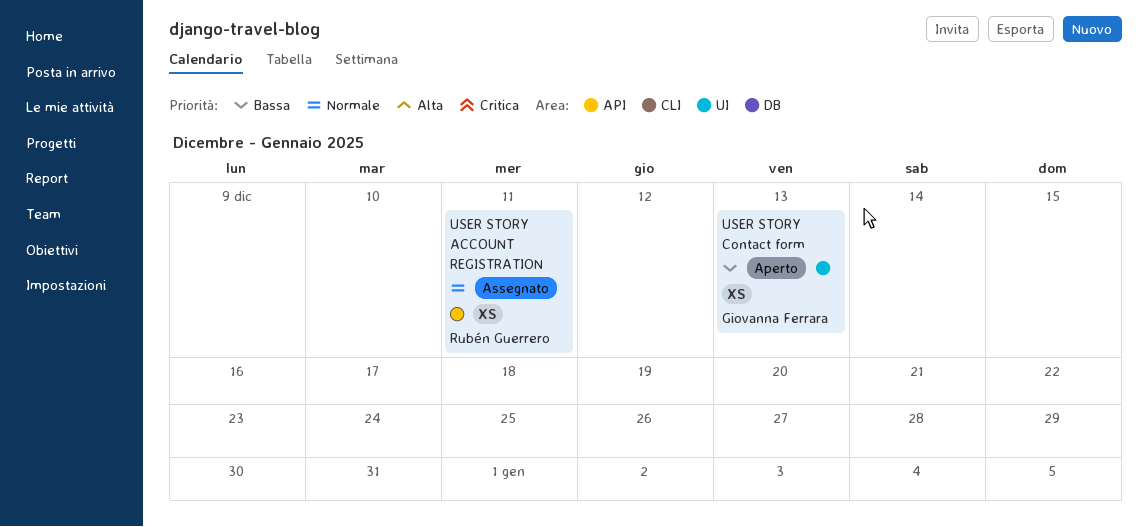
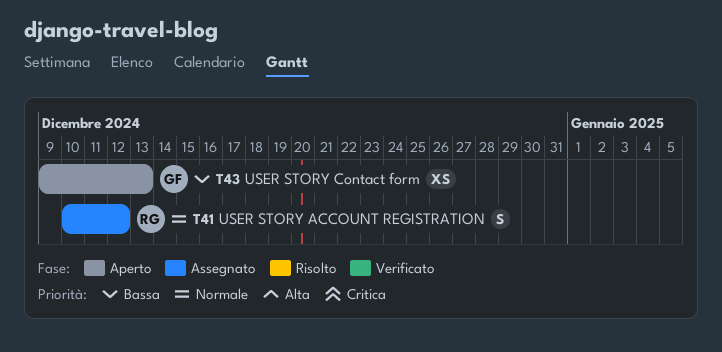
USER STORY ACCOUNT REGISTRATION, estimate: XS -> S
USER STORY ACCOUNT REGISTRATION, due: Dec 11 -> Dec 12

